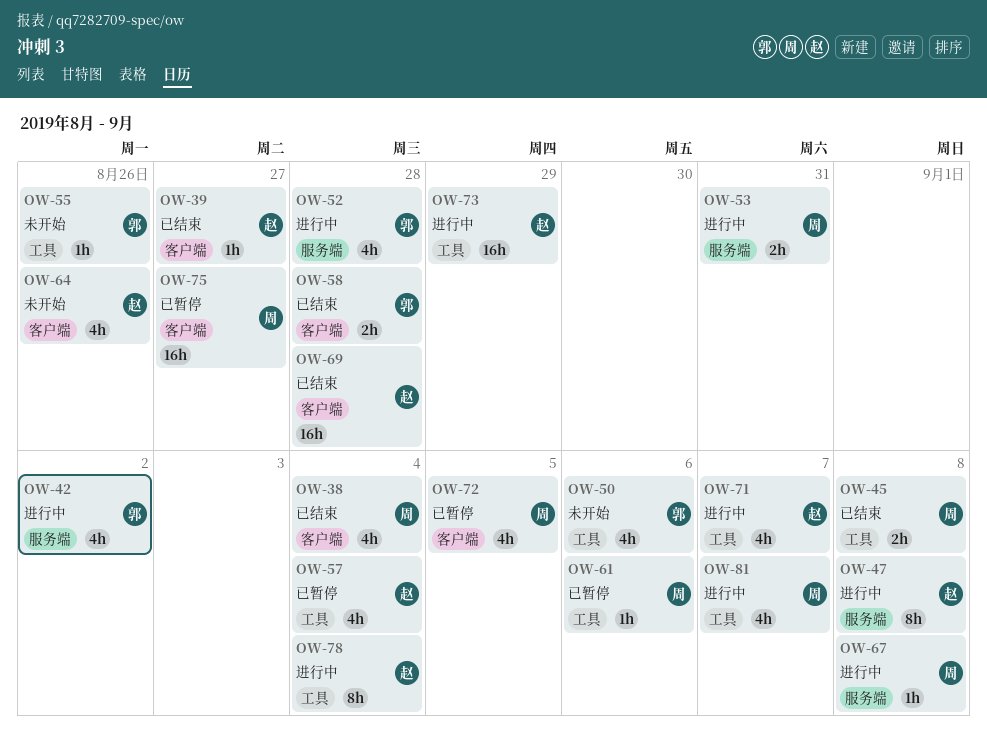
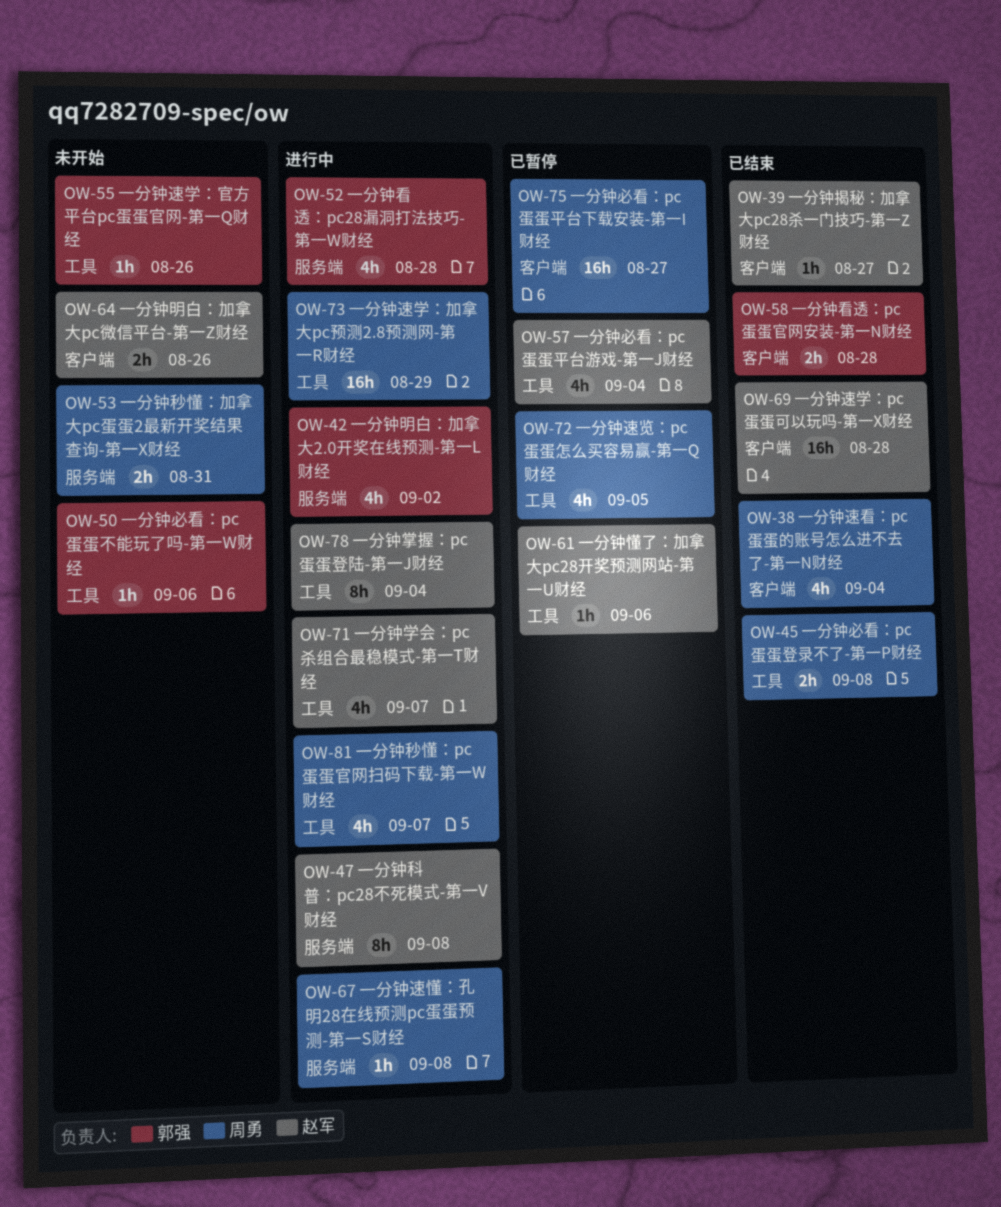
OW-50, estimate: 4h -> 1h
OW-53, status: 进行中 -> 未开始
OW-61, owner: 周勇 -> 赵军
OW-64, estimate: 4h -> 2h
OW-72, label: 客户端 -> 工具
OW-73, owner: 赵军 -> 周勇

